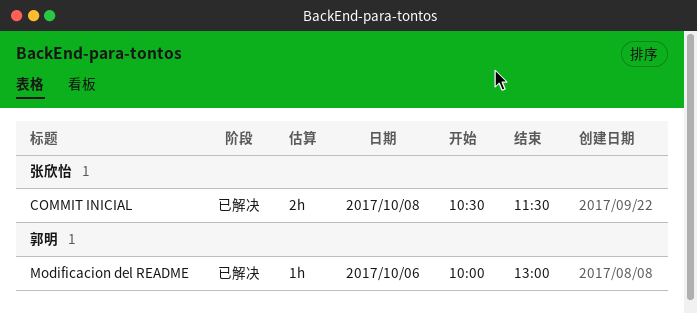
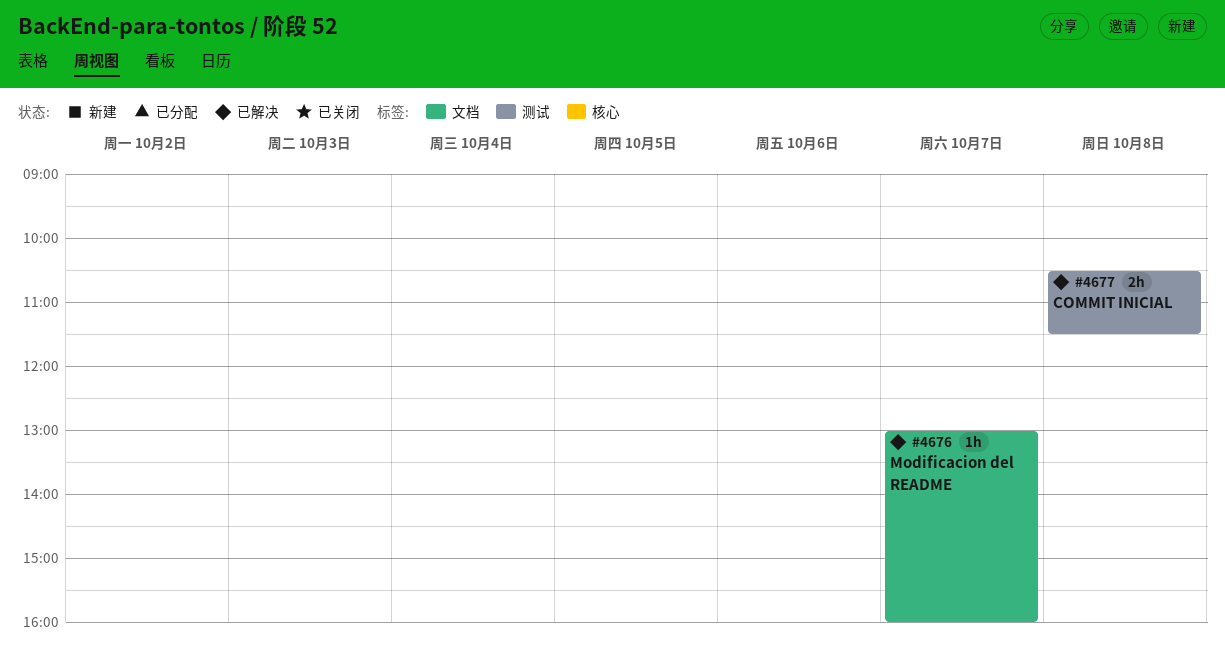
Modificacion del README, day: Oct 6 -> Oct 7
Modificacion del README, begins: 10:00 -> 13:00
Modificacion del README, ends: 13:00 -> 16:00

